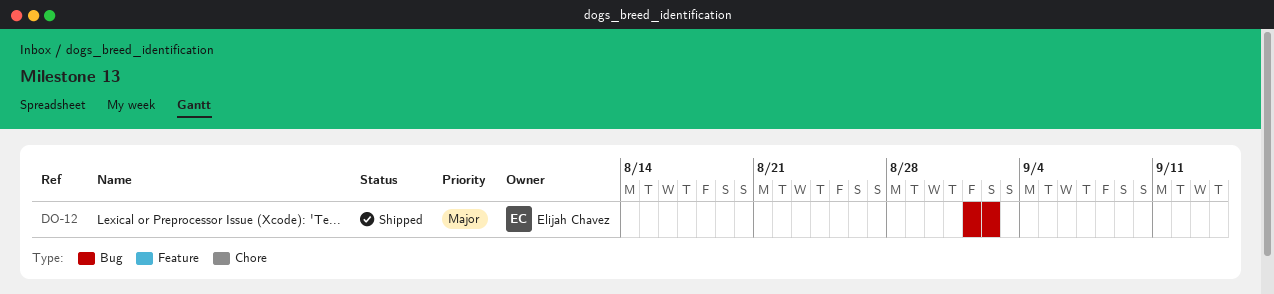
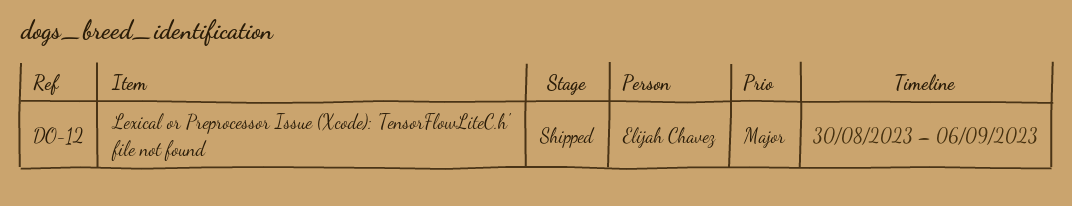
DO-12, start: Sep 1 -> Aug 30
DO-12, due: Sep 2 -> Sep 6

